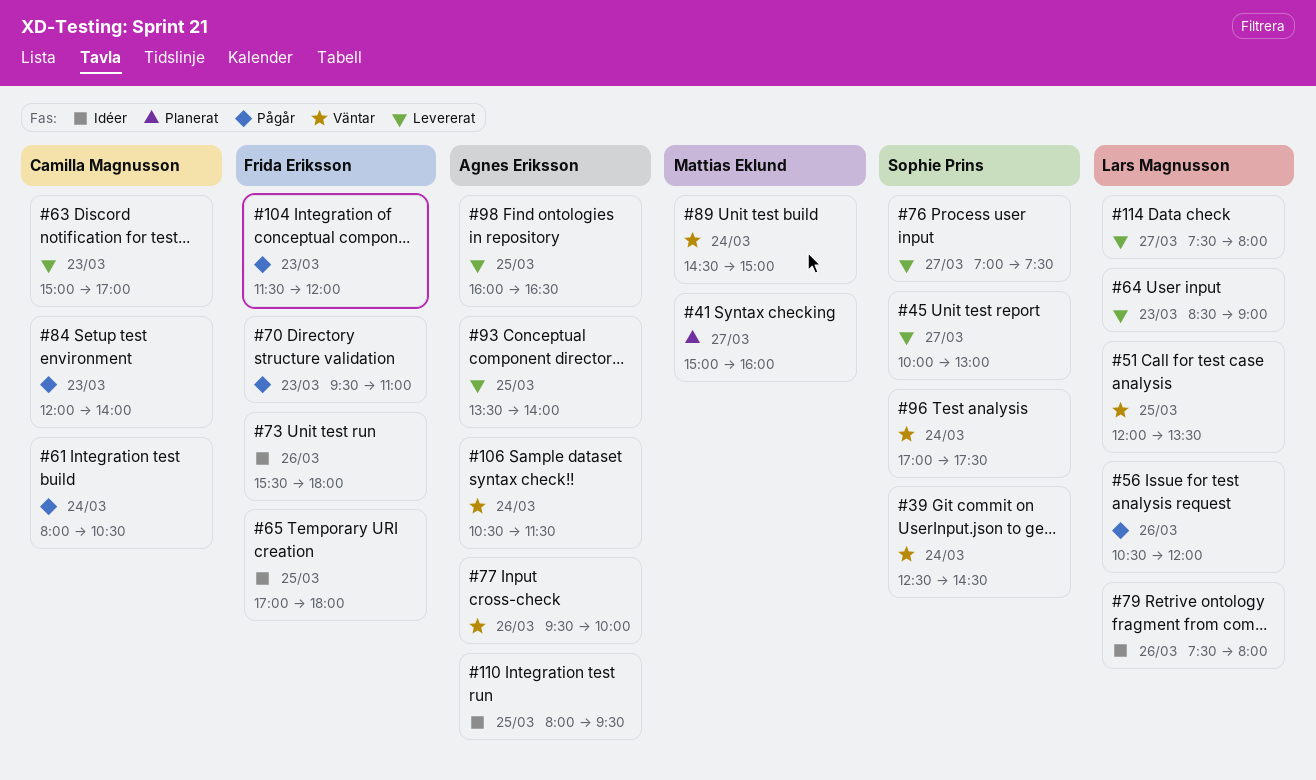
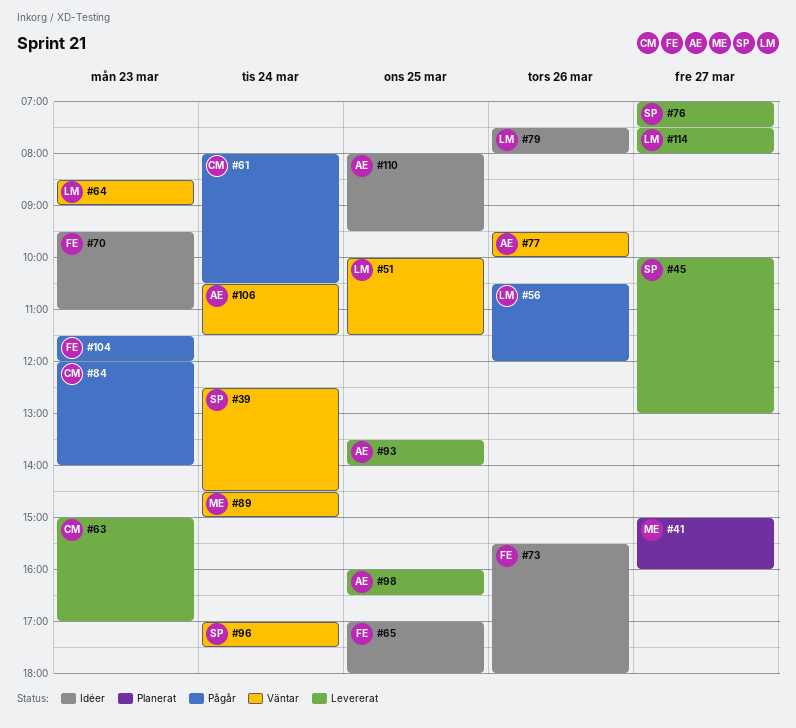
#51, begins: 12:00 -> 10:00
#51, ends: 13:30 -> 11:30
#64, status: Levererat -> Väntar
#70, status: Pågår -> Idéer

